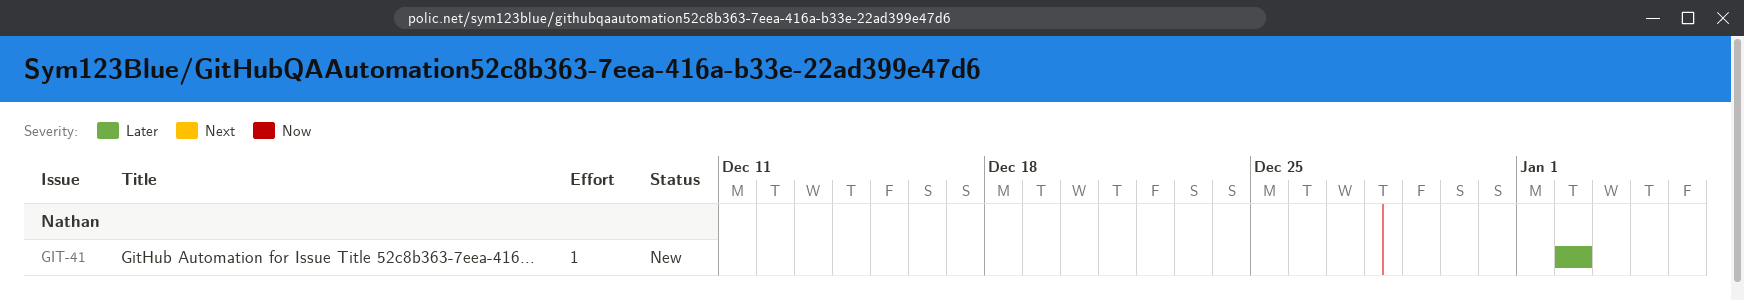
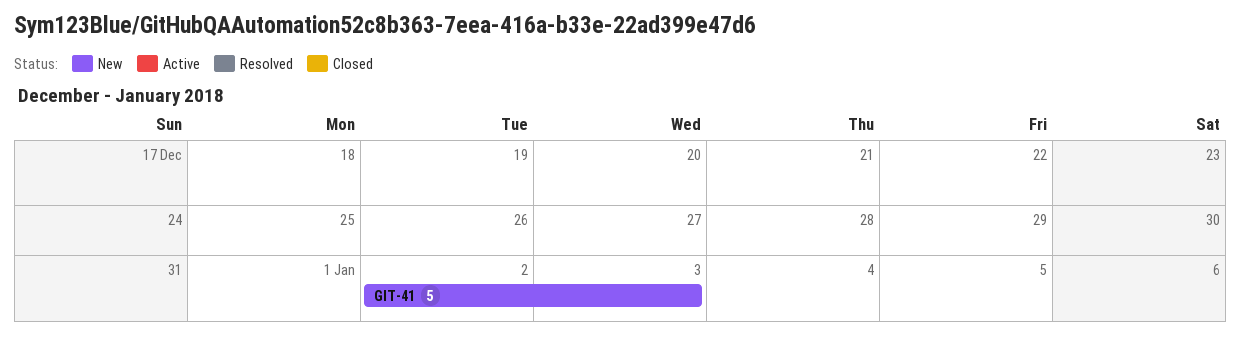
GIT-41, estimate: 1 -> 5
GIT-41, due: Jan 2 -> Jan 3

